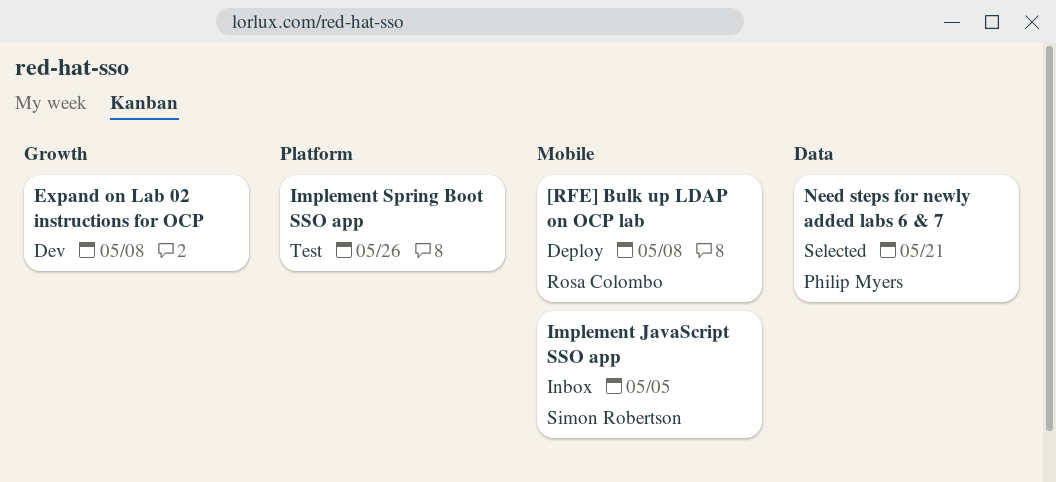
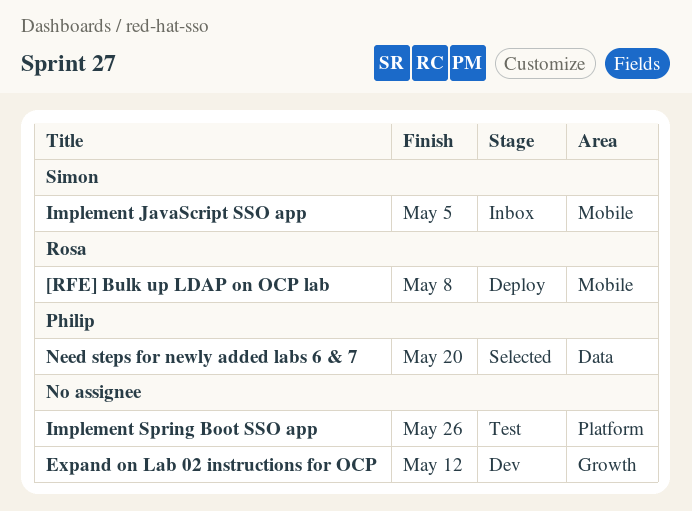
Expand on Lab 02 instructions for OCP, due: May 8 -> May 12
Need steps for newly added labs 6 & 7, due: May 21 -> May 20

